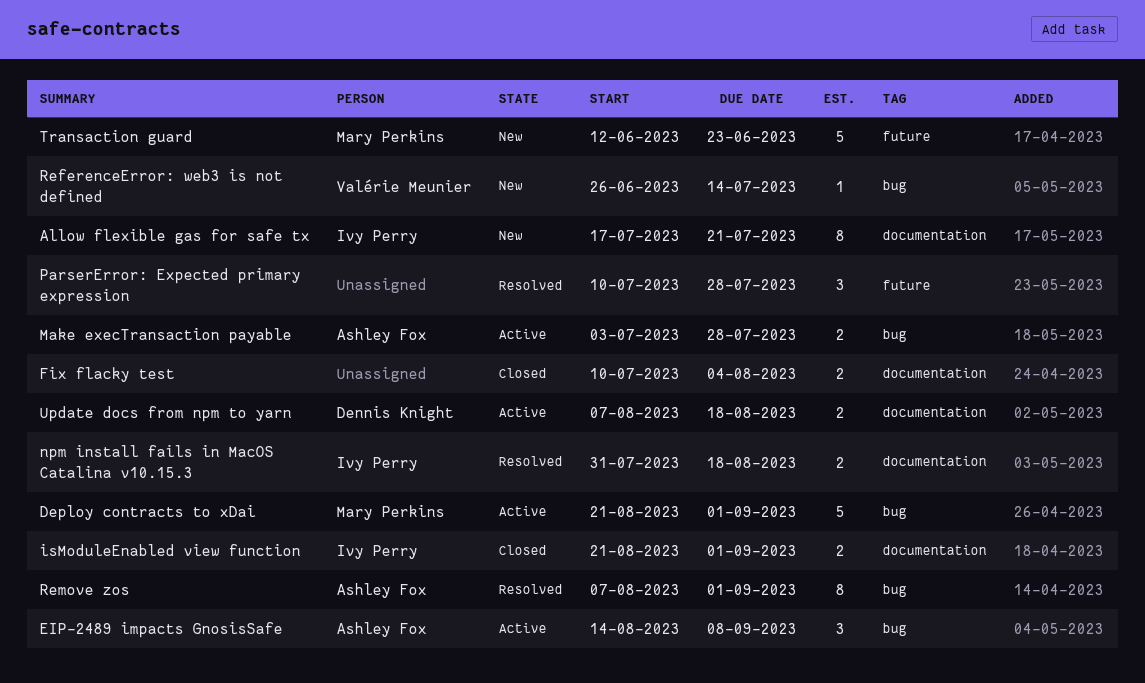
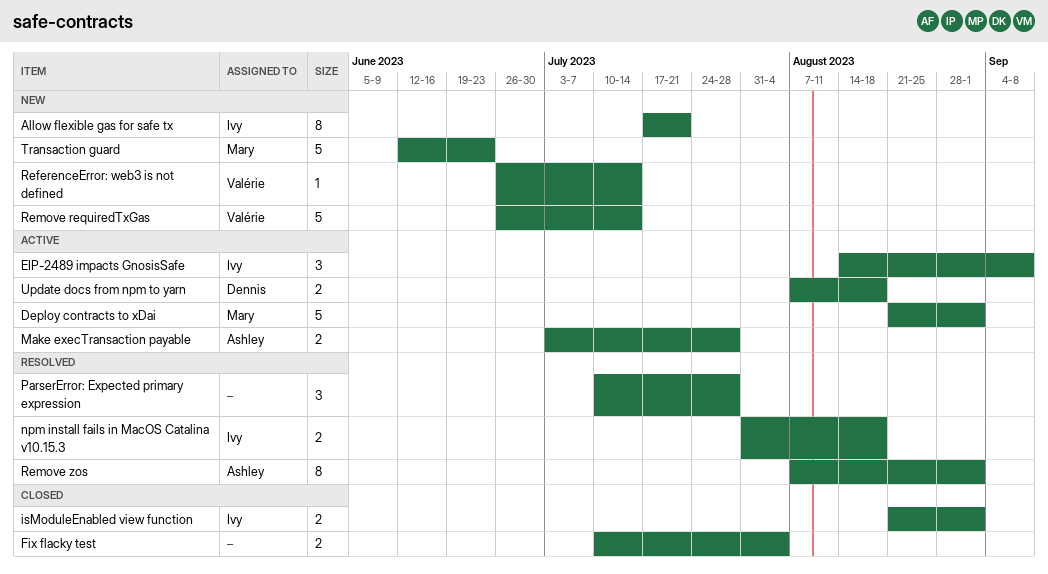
EIP-2489 impacts GnosisSafe, owner: Ashley Fox -> Ivy Perry
Remove requiredTxGas: none -> present

